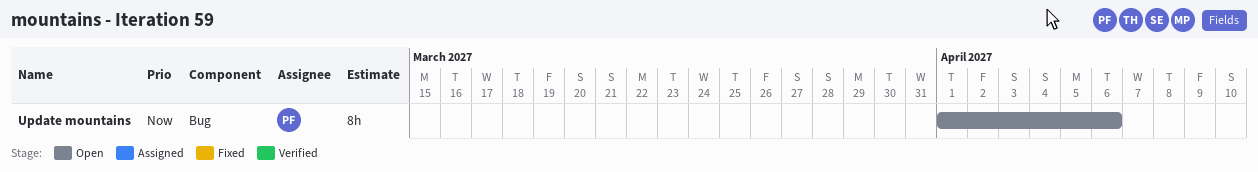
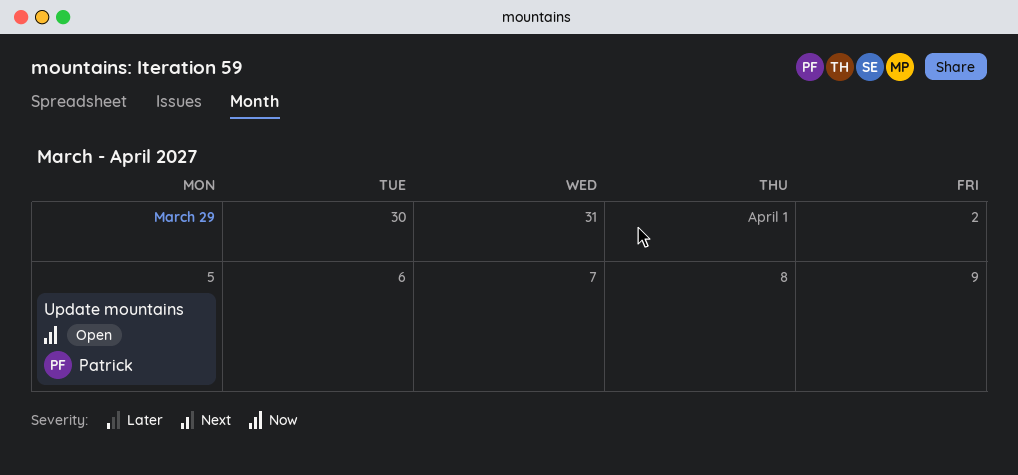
Update mountains, due: Apr 6 -> Apr 5

